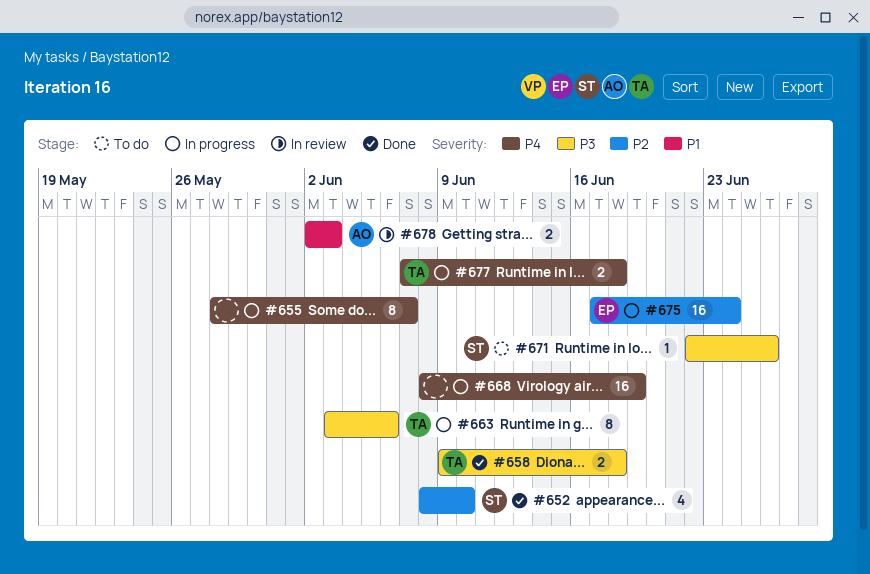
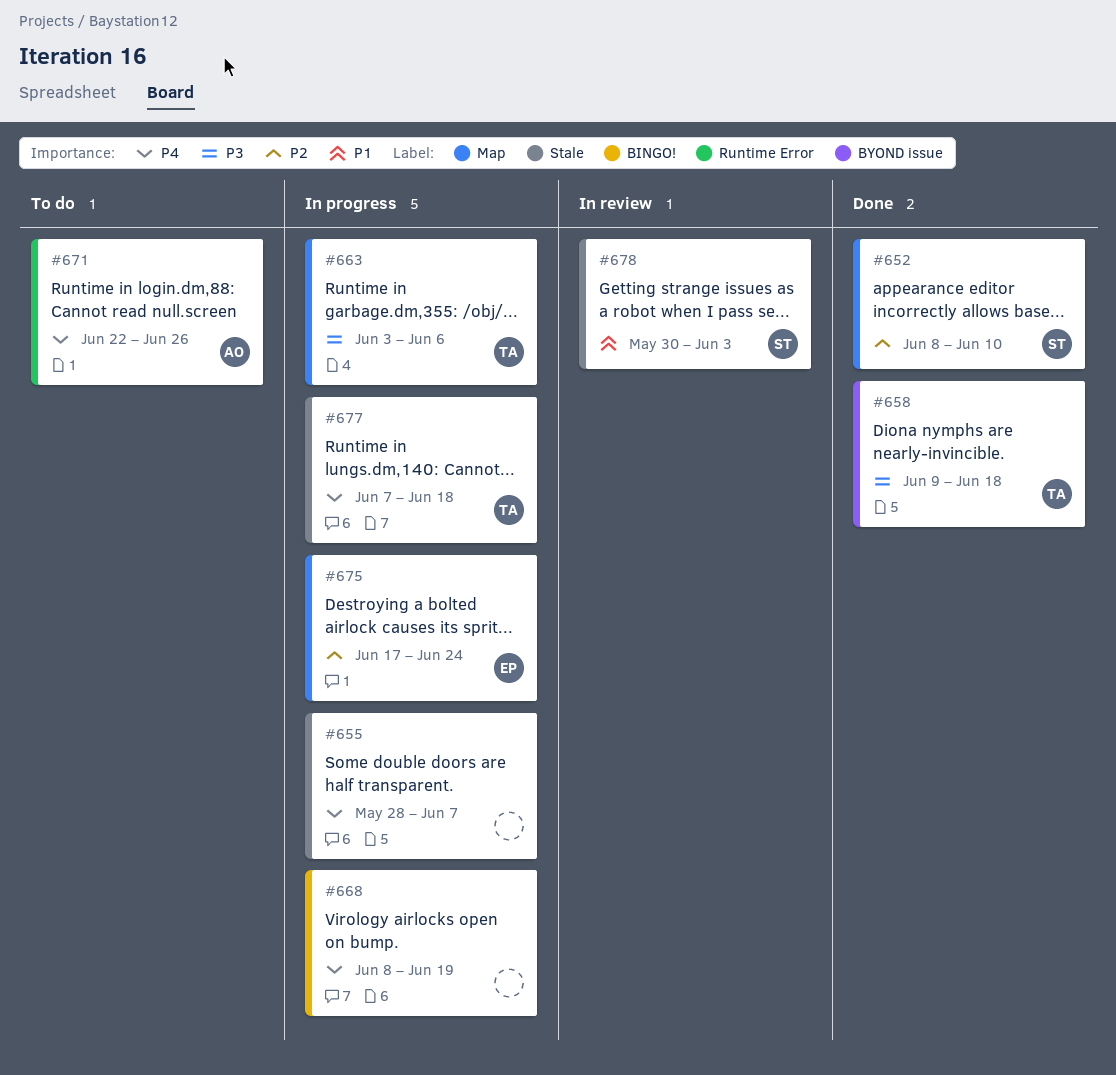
#671, owner: ST -> AO
#671, priority: P3 -> P4
#678, owner: AO -> ST
#678, start: Jun 2 -> May 30

